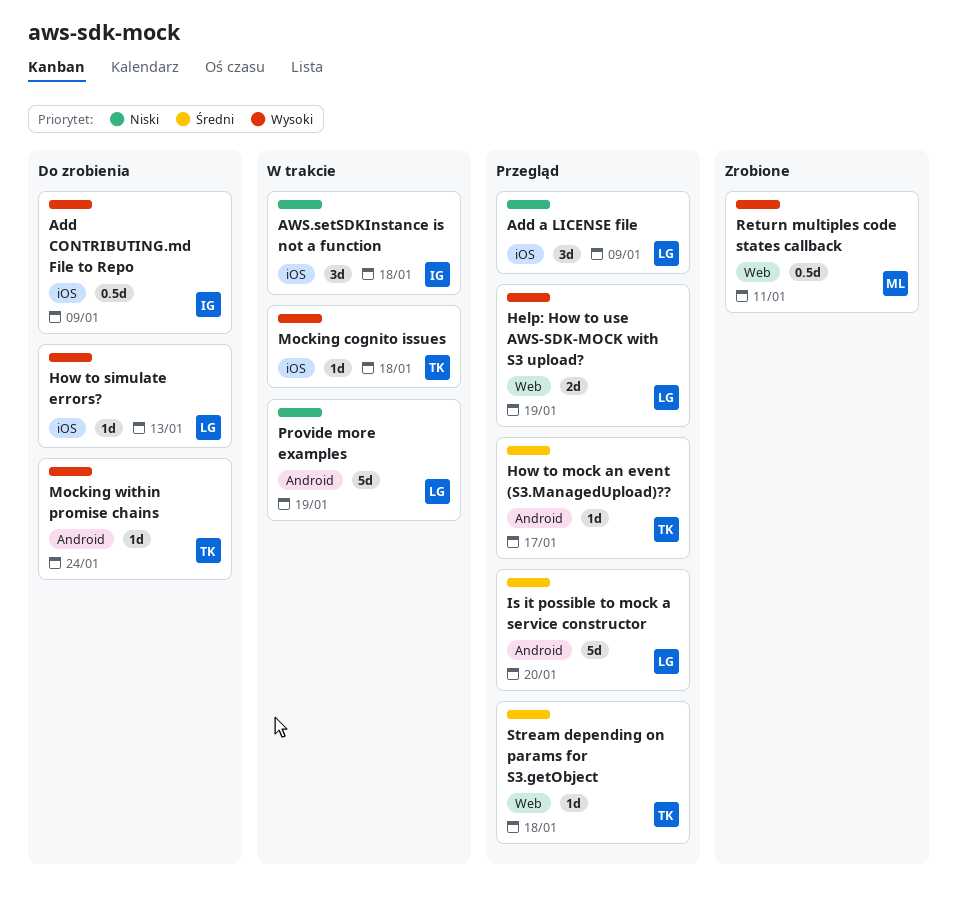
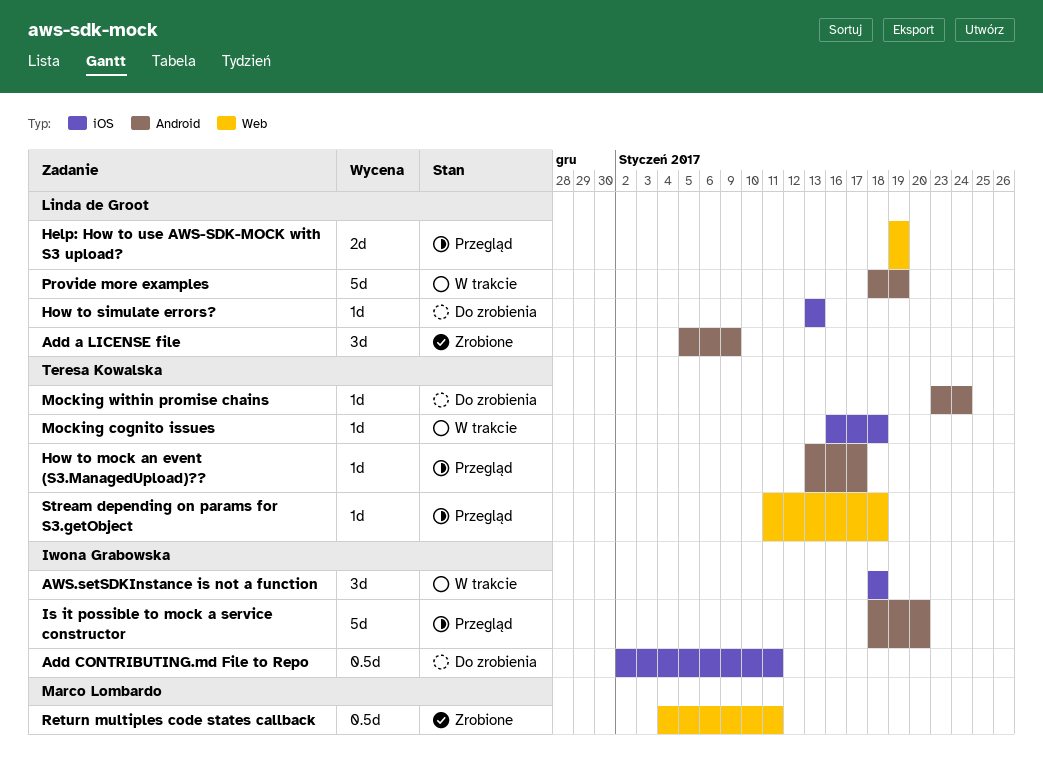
Add a LICENSE file, status: Przegląd -> Zrobione
Add a LICENSE file, label: iOS -> Android
Add CONTRIBUTING.md File to Repo, due: Jan 9 -> Jan 11
Is it possible to mock a service constructor, owner: Linda de Groot -> Iwona Grabowska

